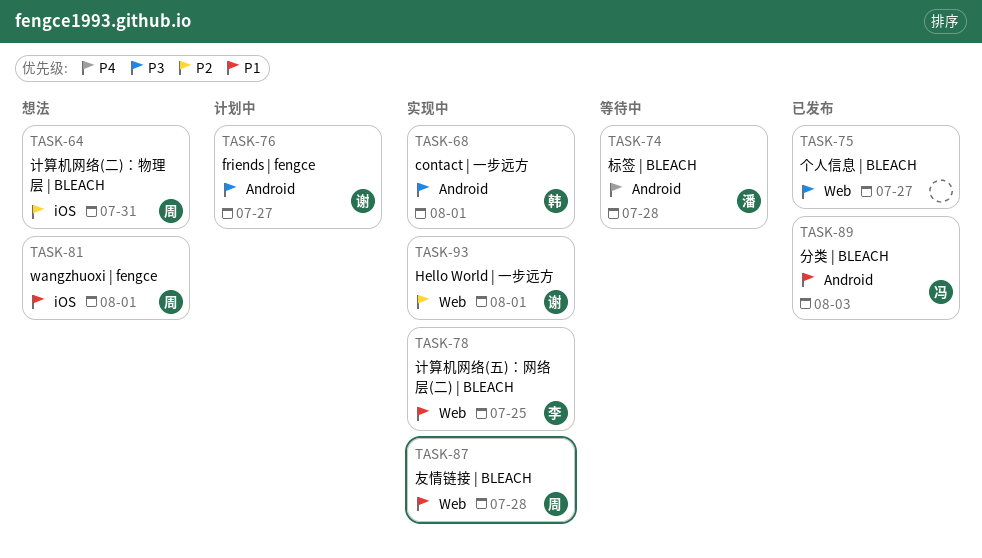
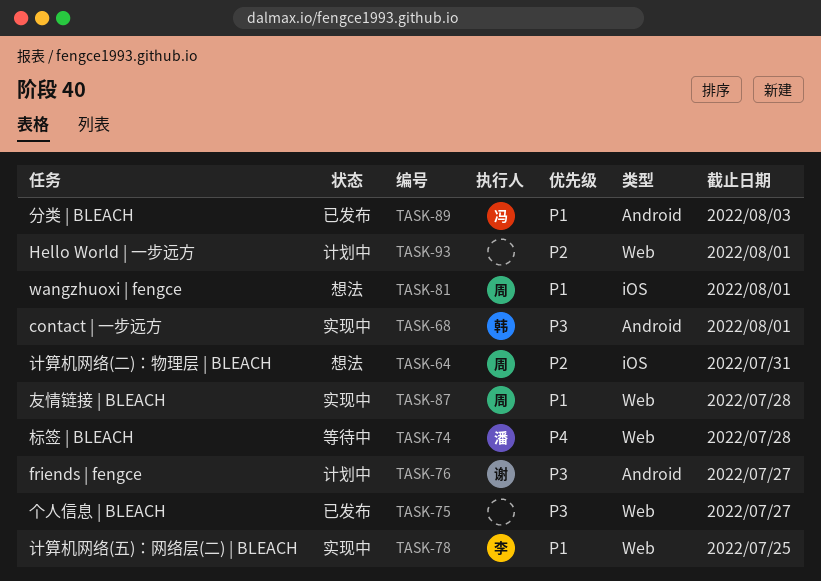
TASK-74, label: Android -> Web
TASK-93, status: 实现中 -> 计划中
TASK-93, owner: 谢 -> none

